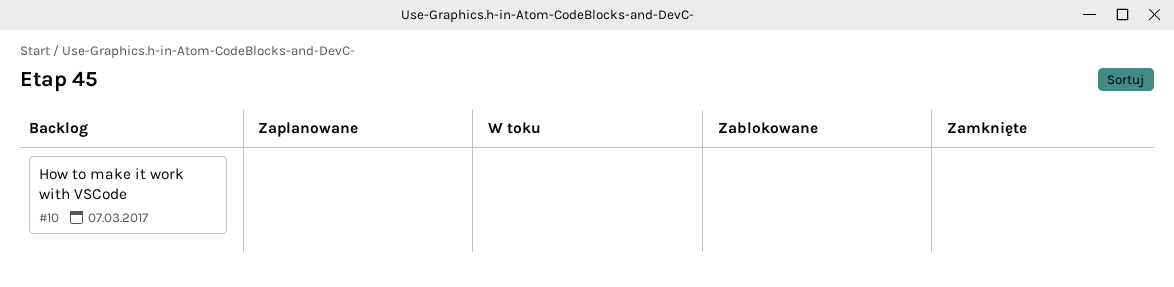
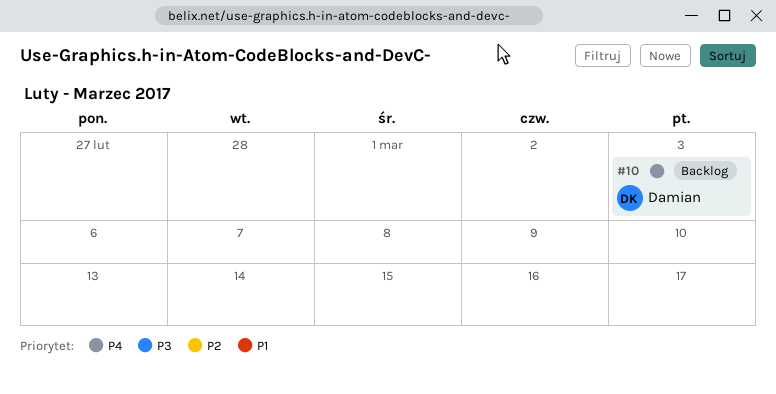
#10, due: Mar 7 -> Mar 3

